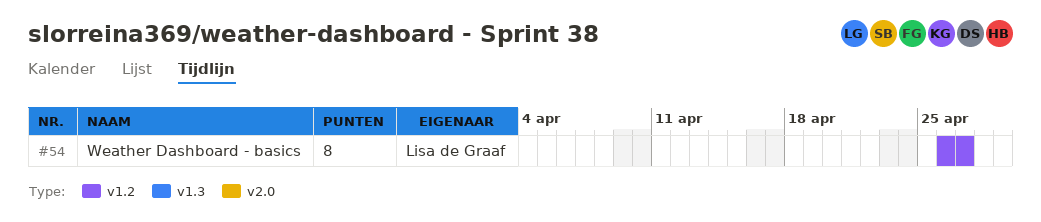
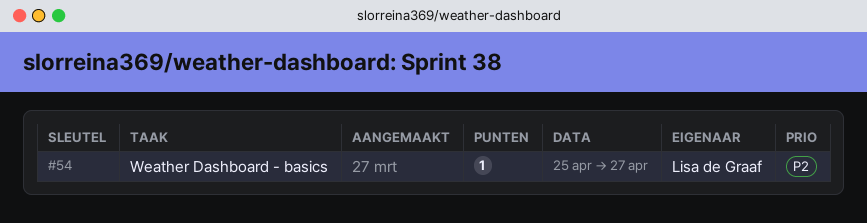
#54, estimate: 8 -> 1
#54, start: Apr 26 -> Apr 25

